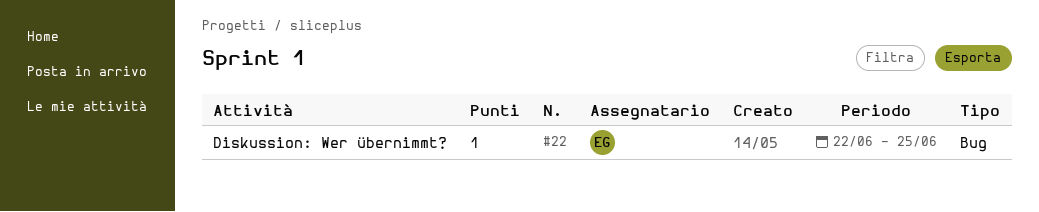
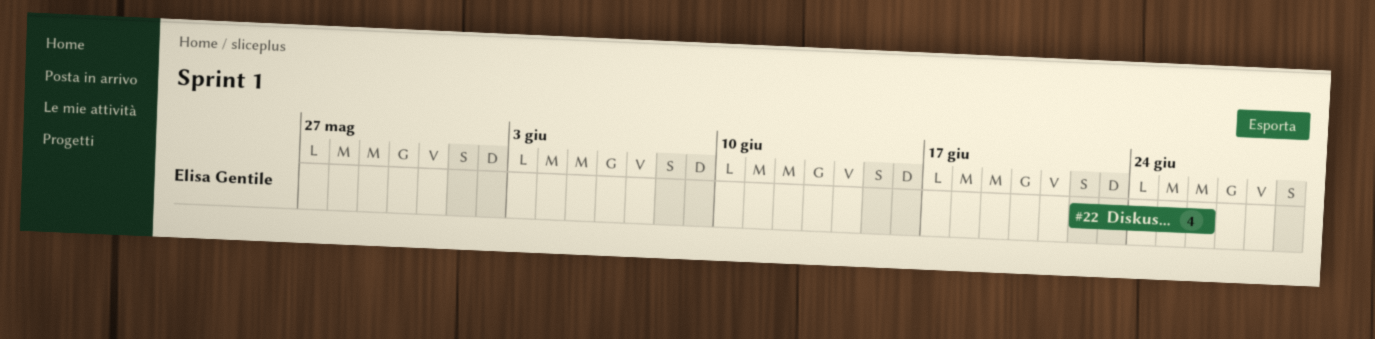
#22, estimate: 1 -> 4
#22, due: Jun 25 -> Jun 26

